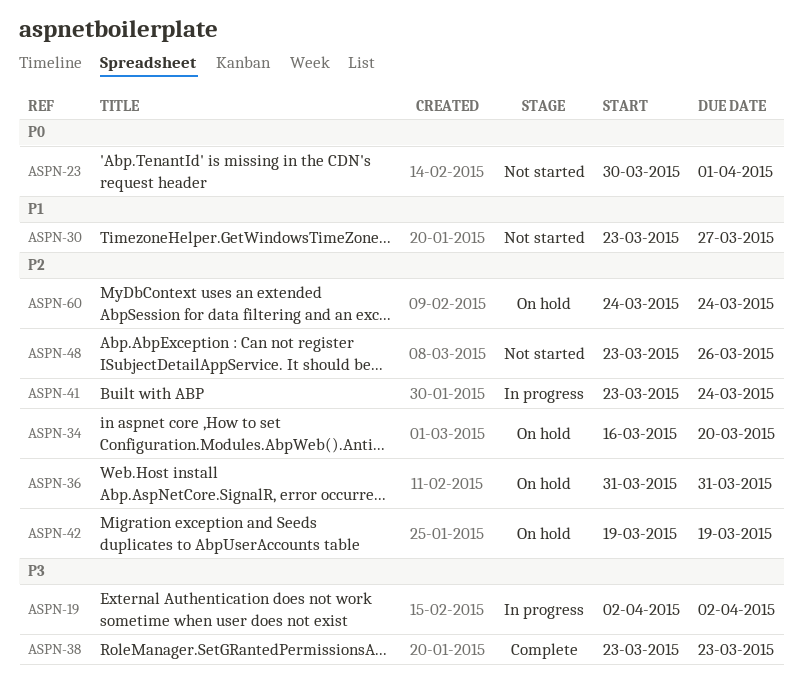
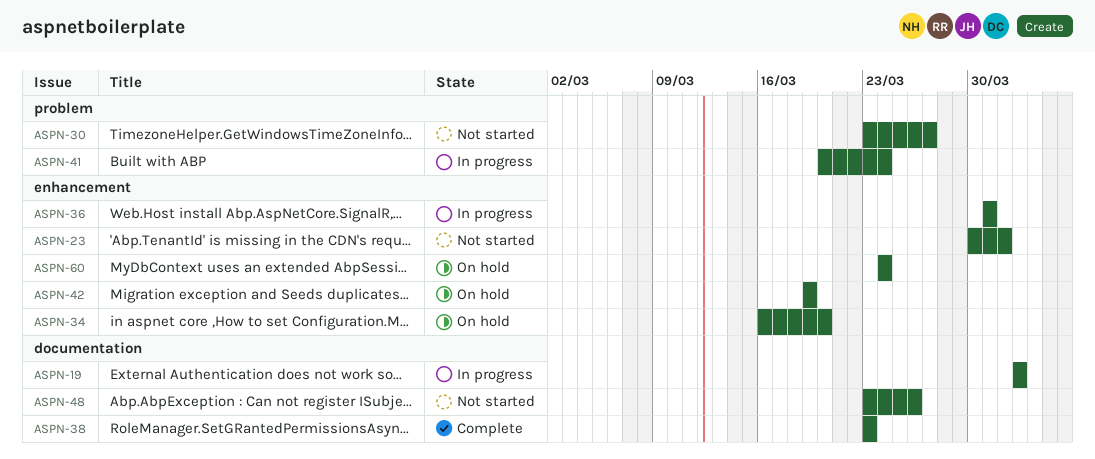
ASPN-36, status: On hold -> In progress
ASPN-41, start: Mar 23 -> Mar 20

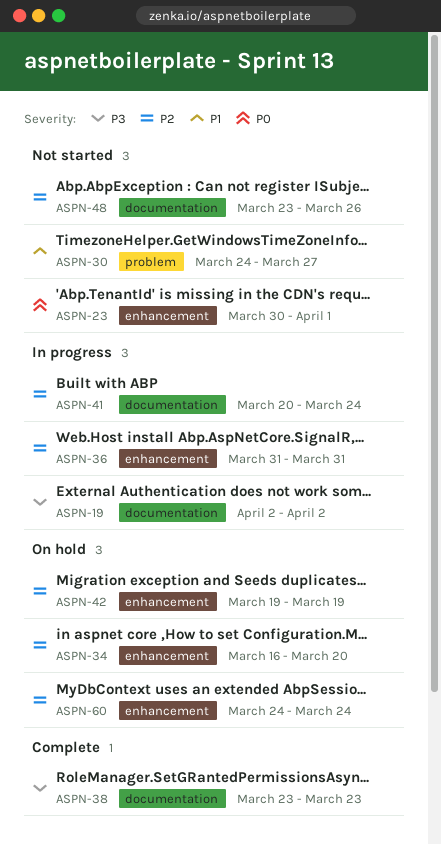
ASPN-30, start: Mar 23 -> Mar 24
ASPN-41, label: problem -> documentation

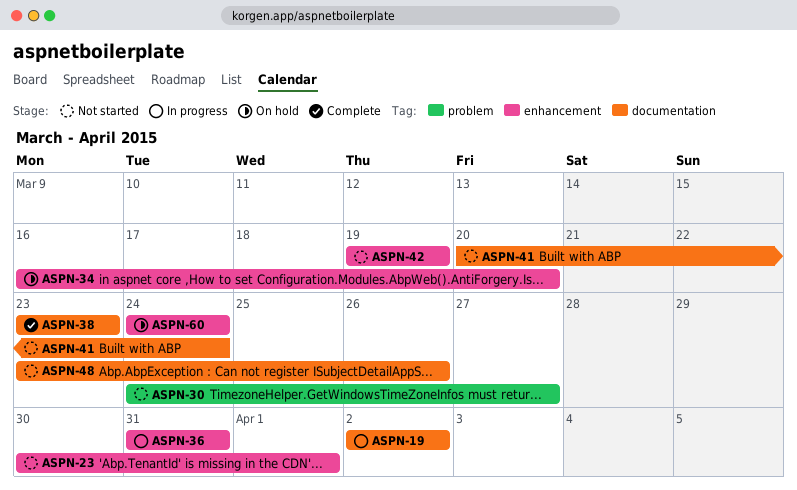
ASPN-41, status: In progress -> Not started
ASPN-42, status: On hold -> Not started

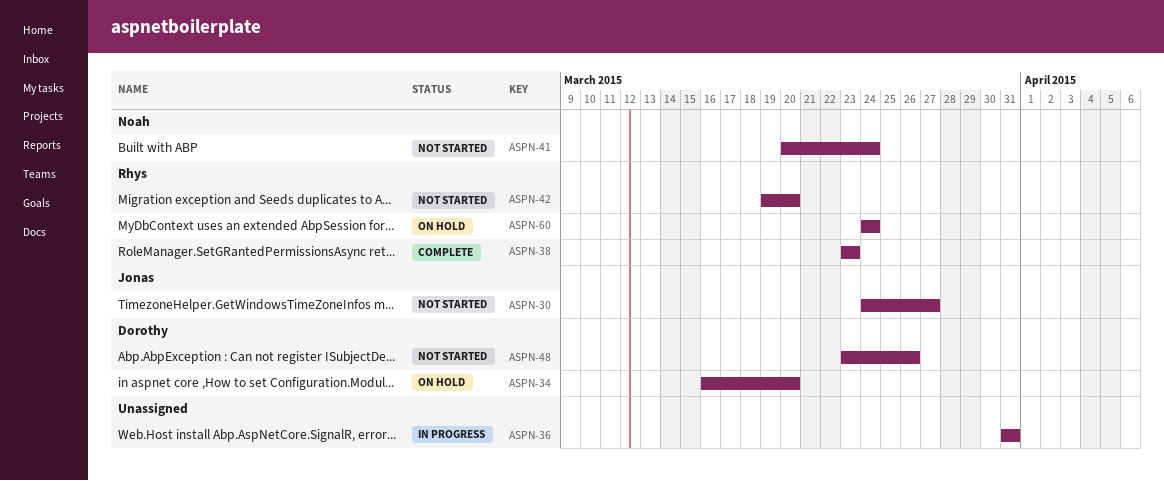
ASPN-19: present -> none
ASPN-23: present -> none
ASPN-42, due: Mar 19 -> Mar 20

